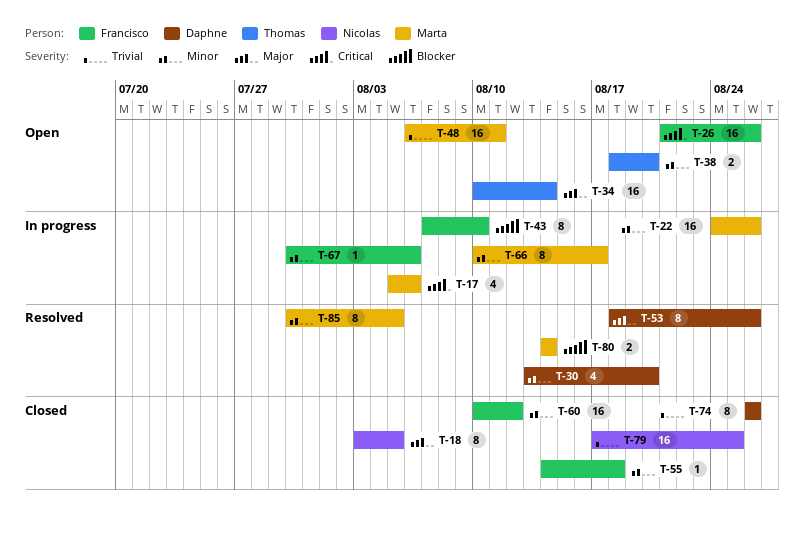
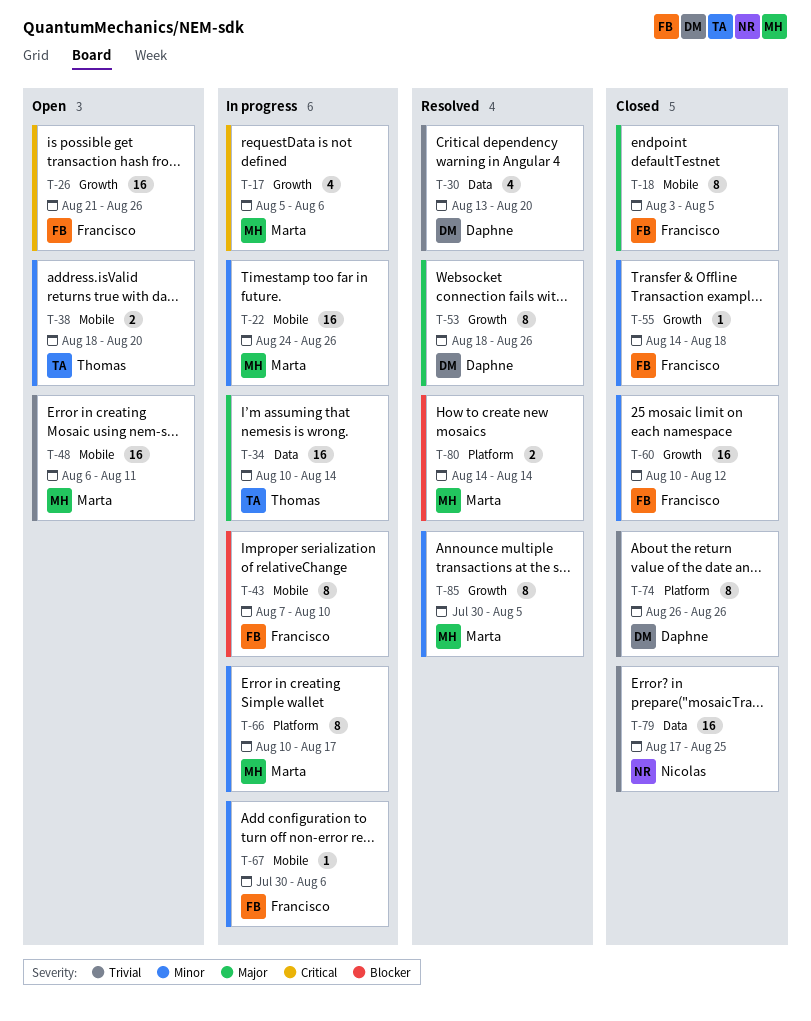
T-18, owner: Nicolas -> Francisco
T-30, priority: Minor -> Trivial
T-34, status: Open -> In progress

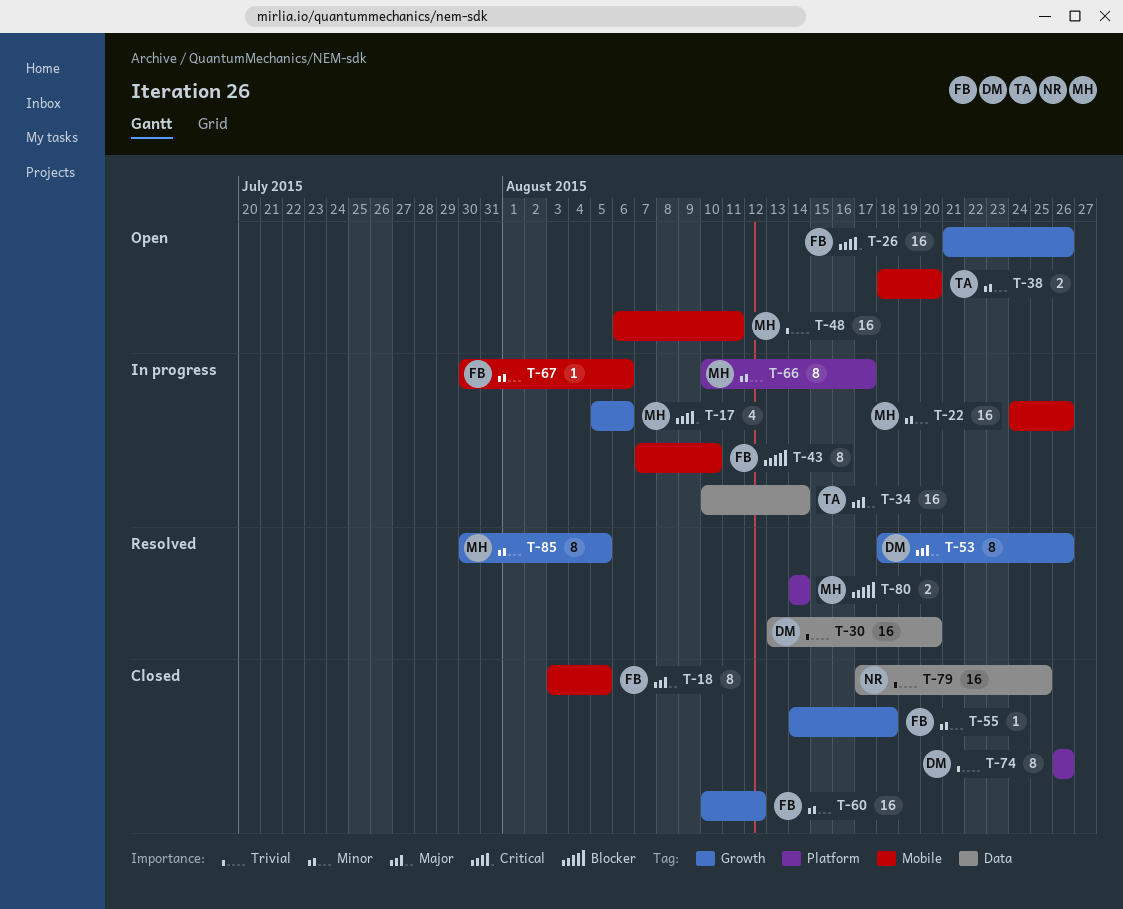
T-30, estimate: 4 -> 16

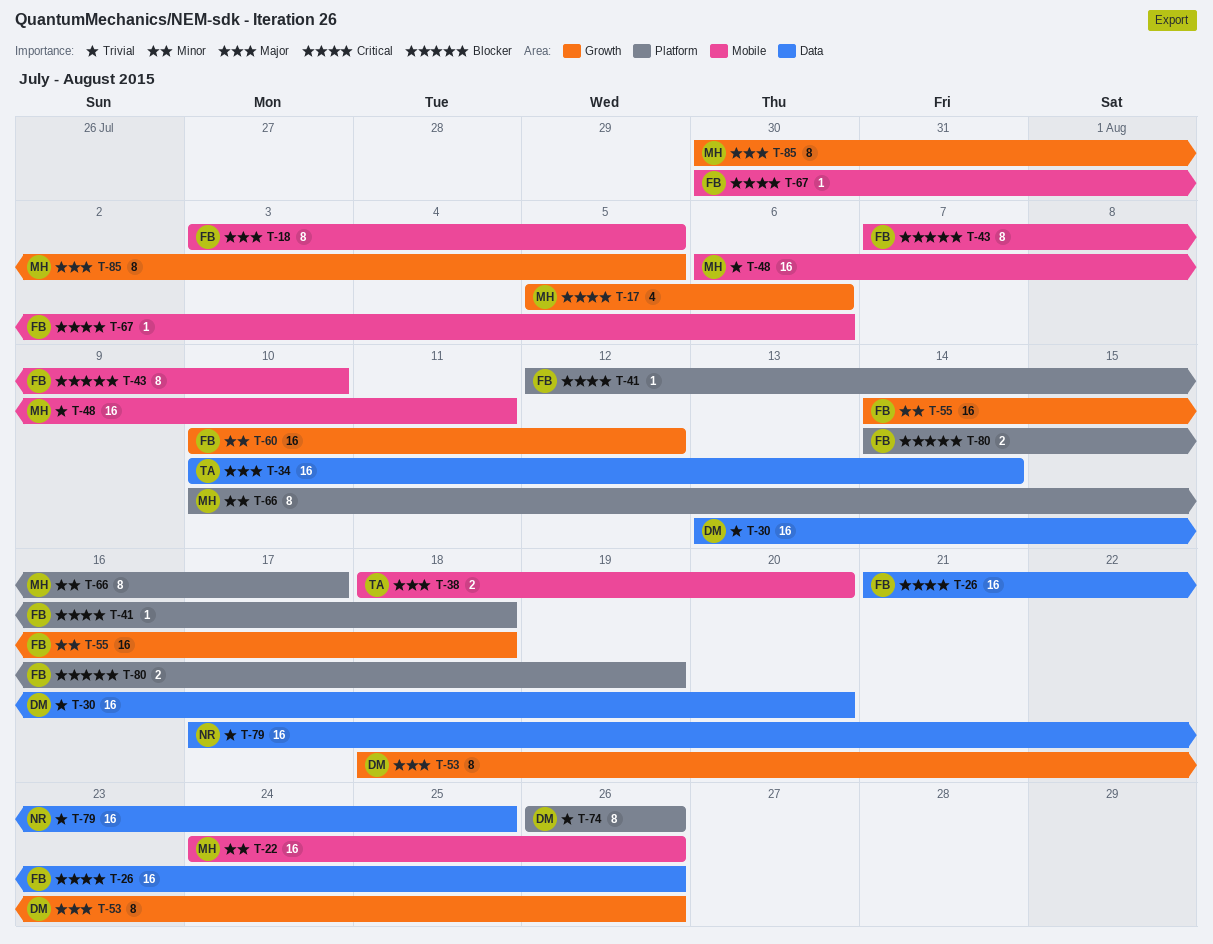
T-26, label: Growth -> Data
T-38, priority: Minor -> Major
T-41: none -> present
T-55, estimate: 1 -> 16
T-67, priority: Minor -> Critical
T-80, owner: MH -> FB
T-80, due: Aug 14 -> Aug 19
T-85, priority: Minor -> Major

